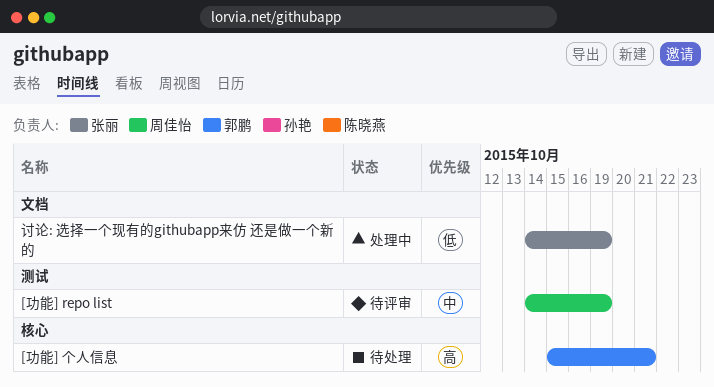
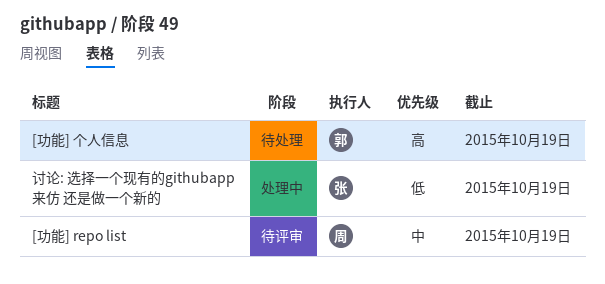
[功能] 个人信息, due: Oct 21 -> Oct 19

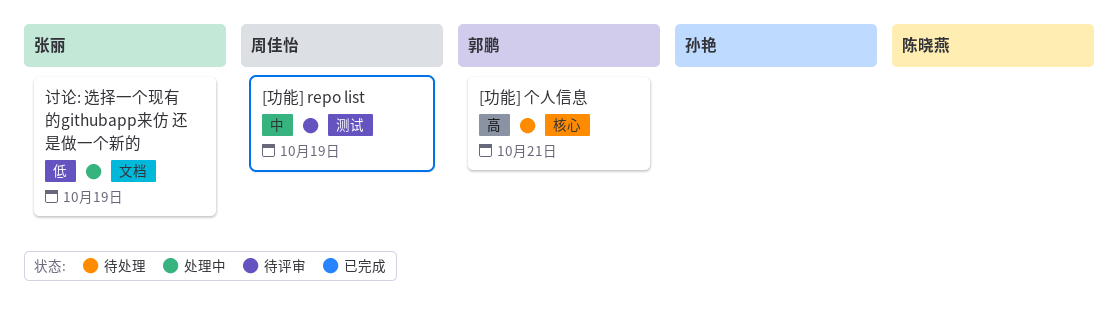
[功能] 个人信息, due: Oct 19 -> Oct 21

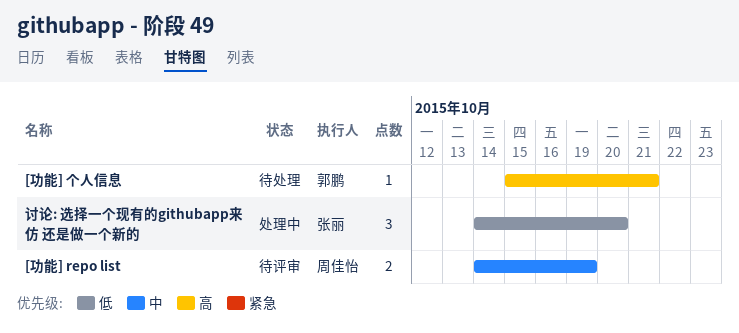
讨论: 选择一个现有的githubapp来仿 还是做一个新的, due: Oct 19 -> Oct 20

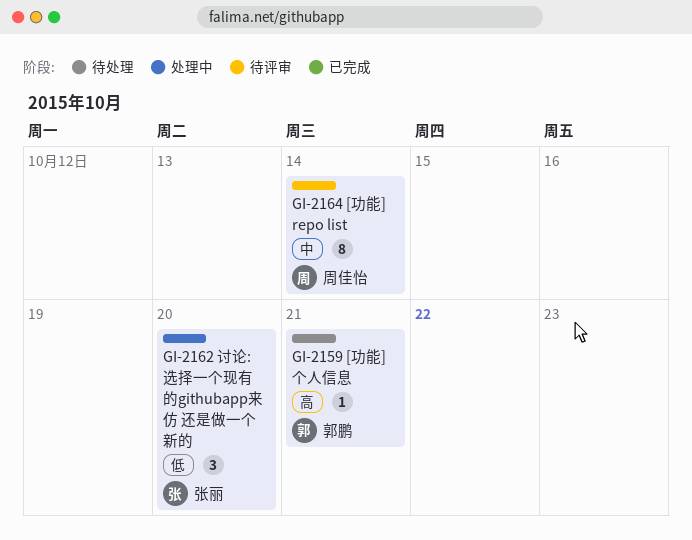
[功能] repo list, estimate: 2 -> 8
[功能] repo list, due: Oct 19 -> Oct 14

